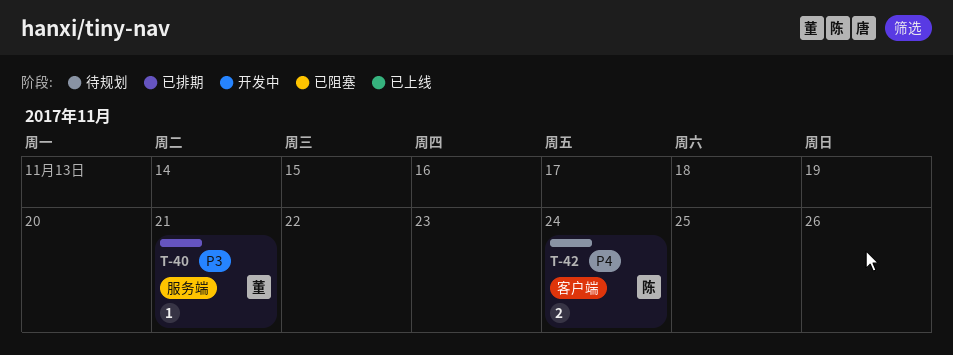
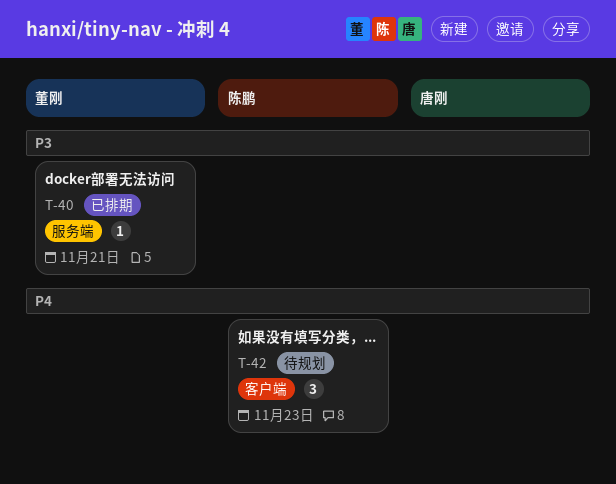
T-42, estimate: 2 -> 3
T-42, due: Nov 24 -> Nov 23

